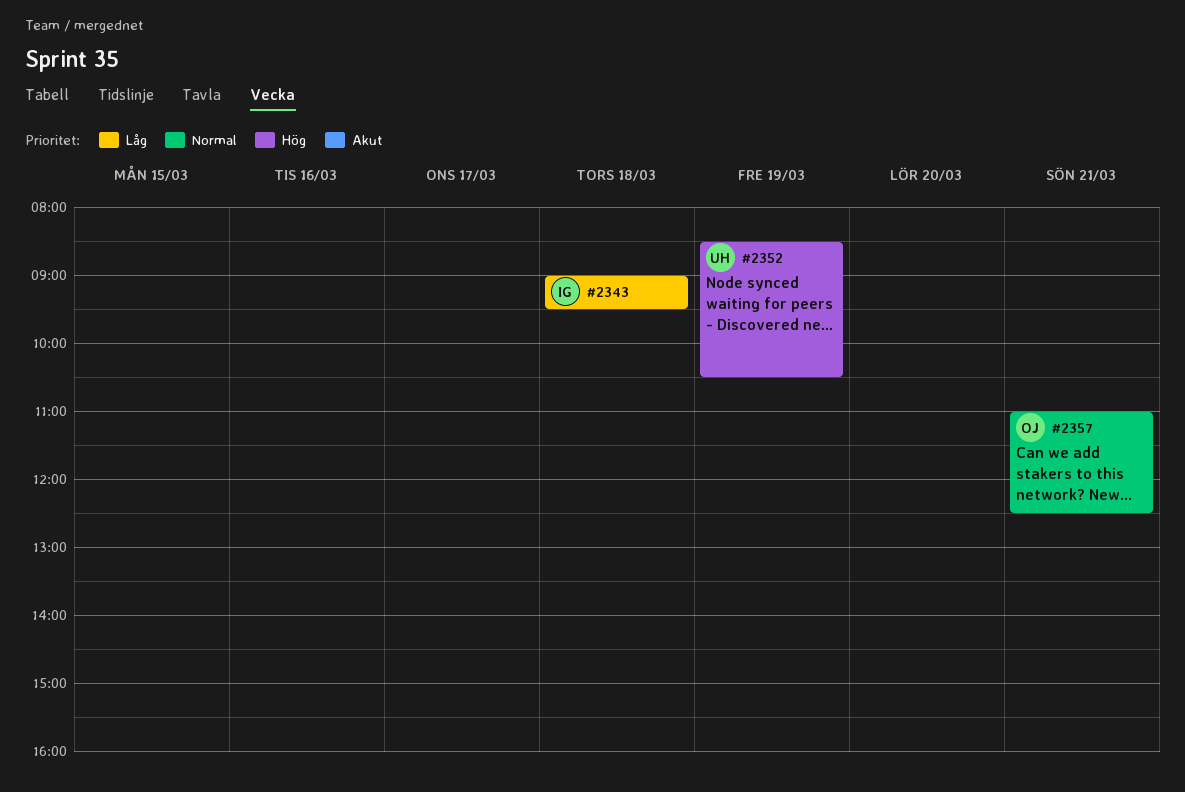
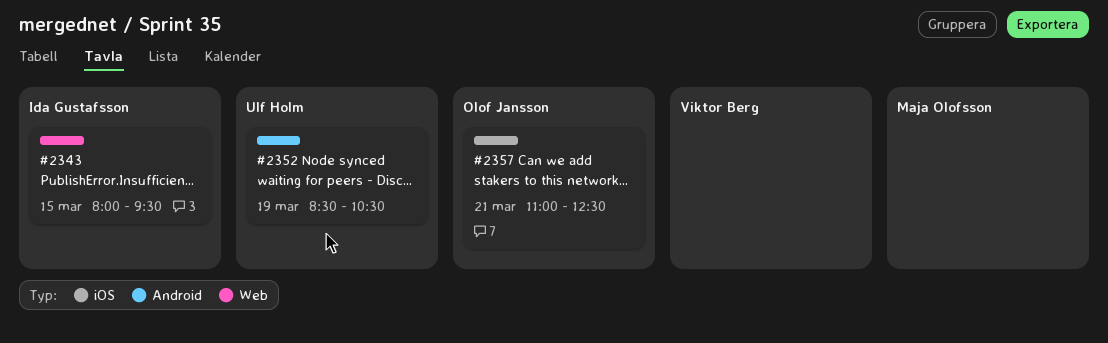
#2343, day: Mar 18 -> Mar 15
#2343, begins: 09:00 -> 08:00

